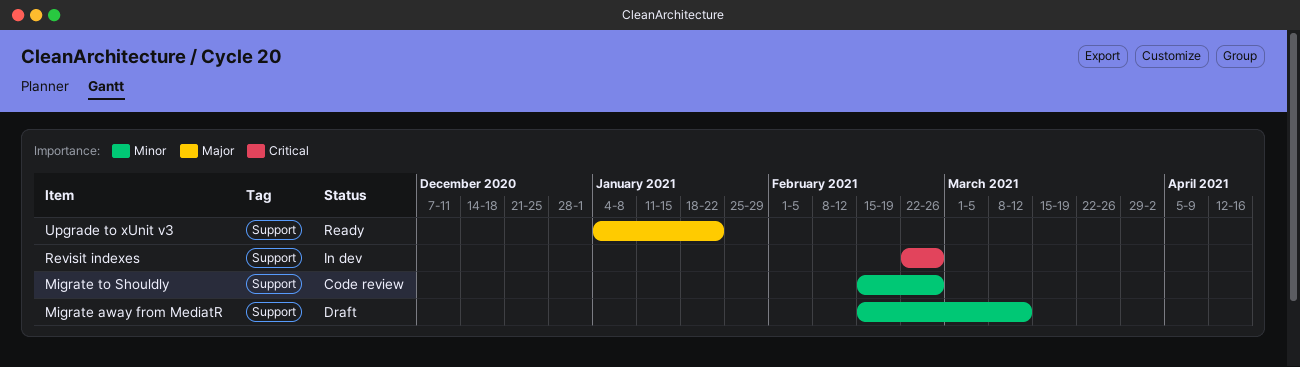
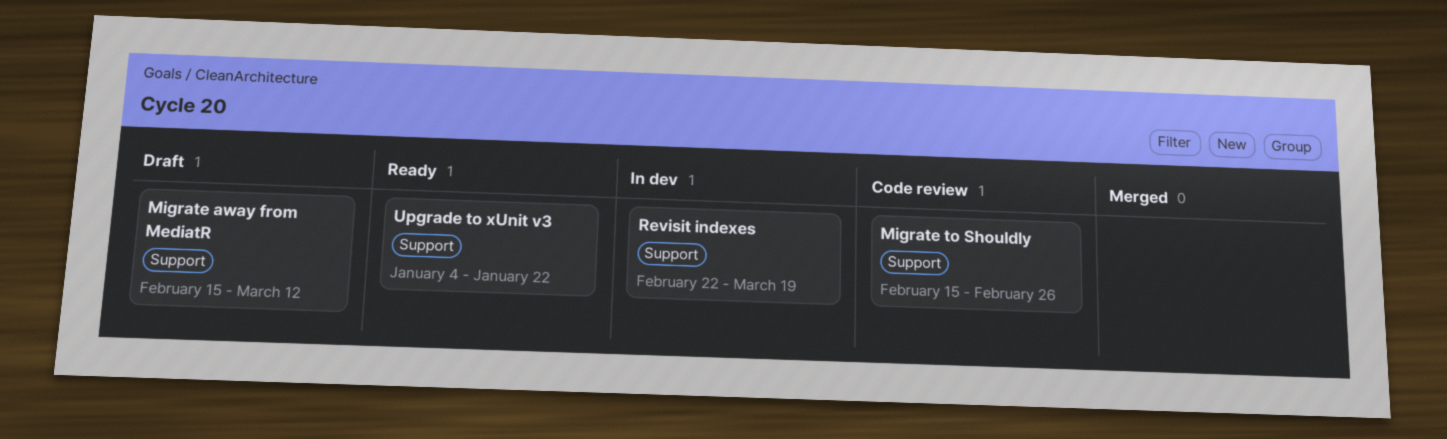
Revisit indexes, due: Feb 26 -> Mar 19

